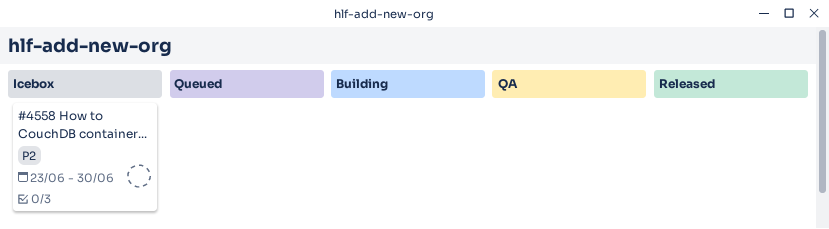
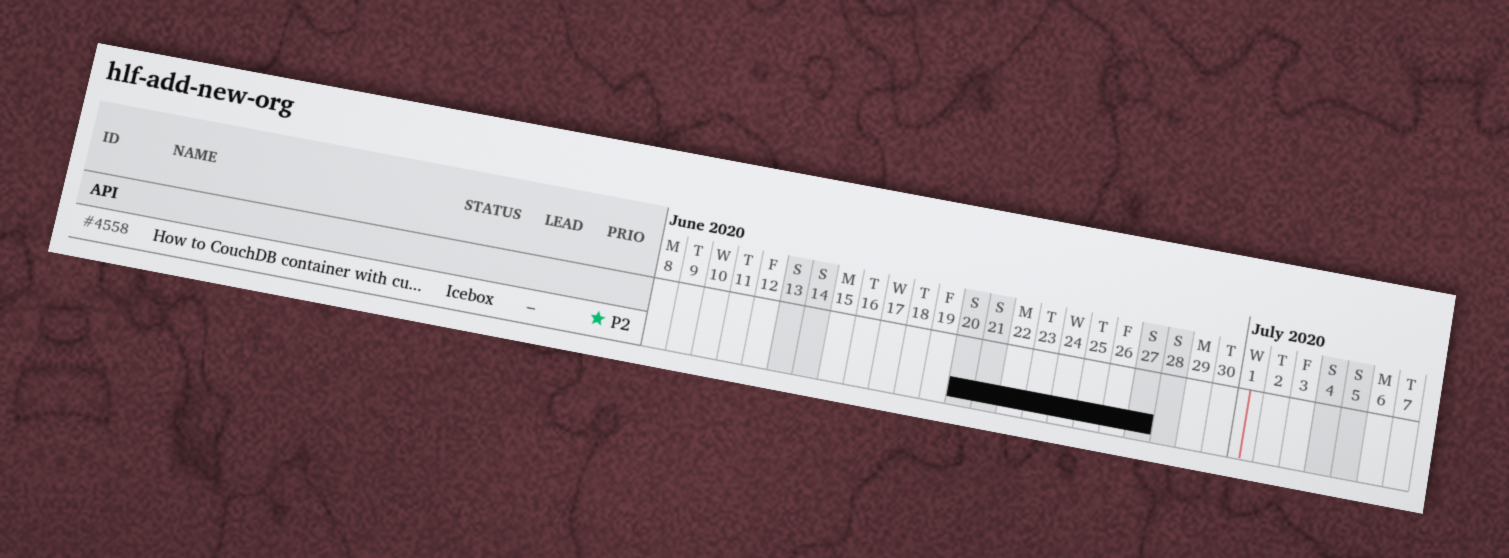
#4558, start: Jun 23 -> Jun 20
#4558, due: Jun 30 -> Jun 27

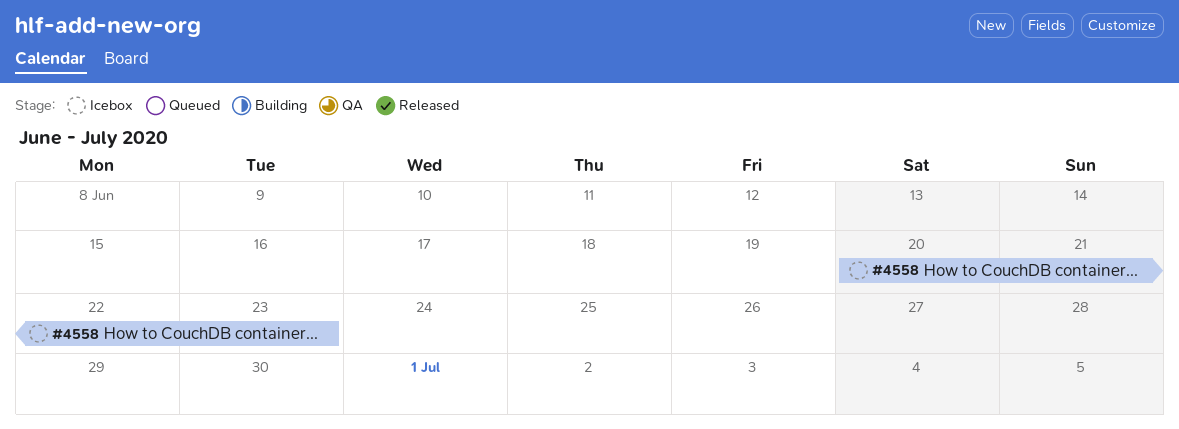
#4558, due: Jun 27 -> Jun 23

